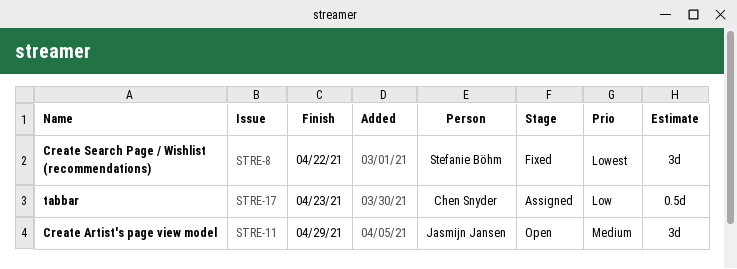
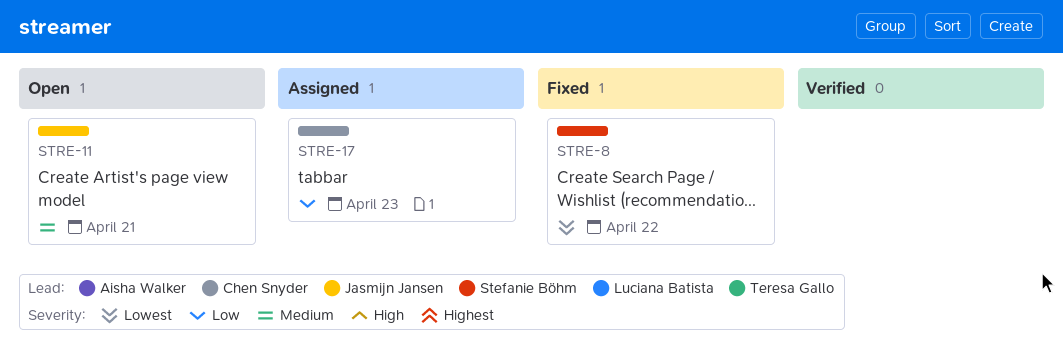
STRE-11, due: Apr 29 -> Apr 21

